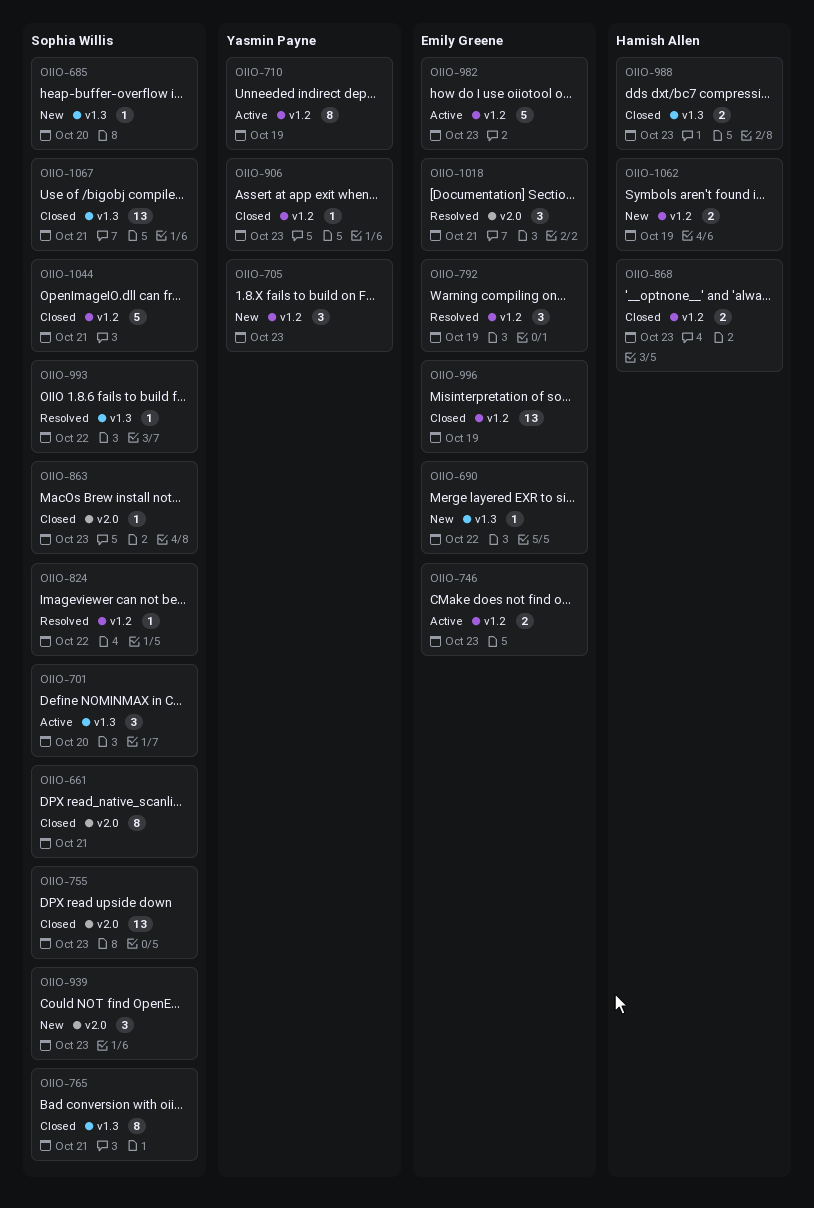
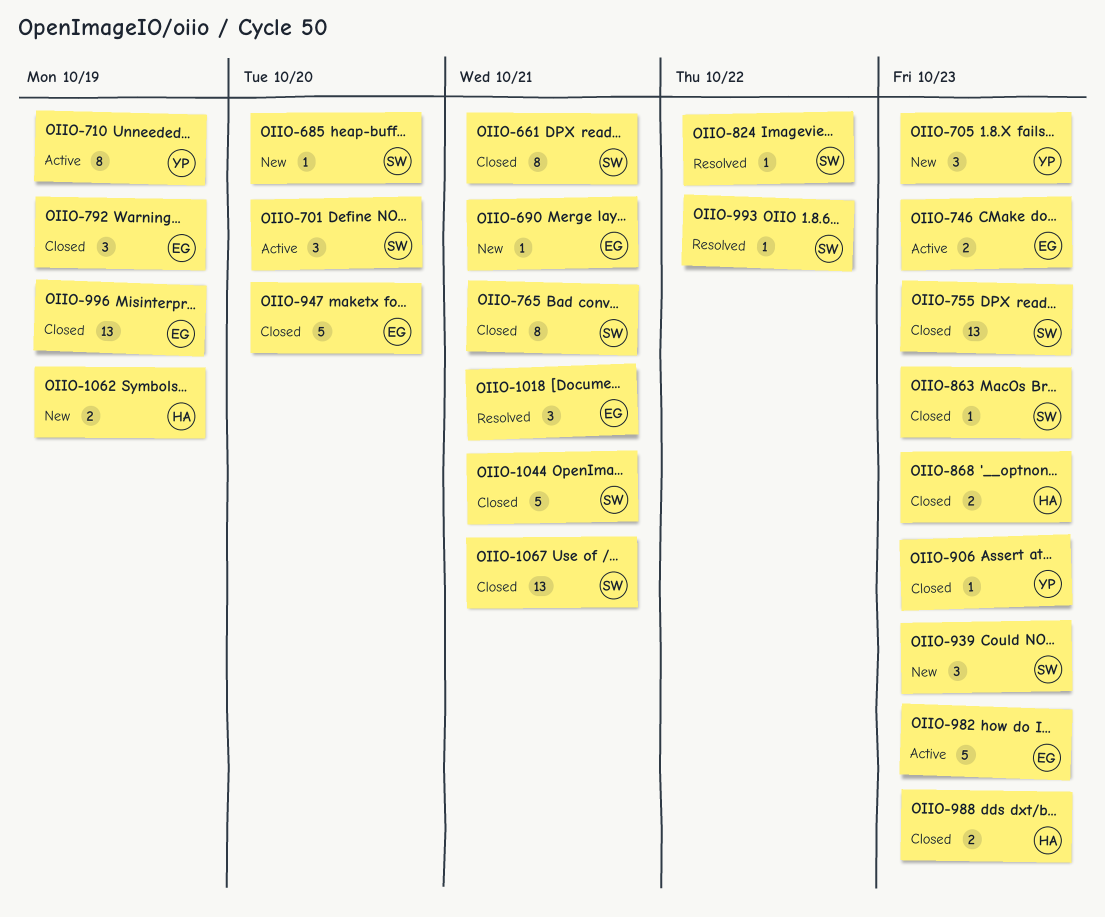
OIIO-690, due: Oct 22 -> Oct 21
OIIO-792, status: Resolved -> Closed
OIIO-947: none -> present

